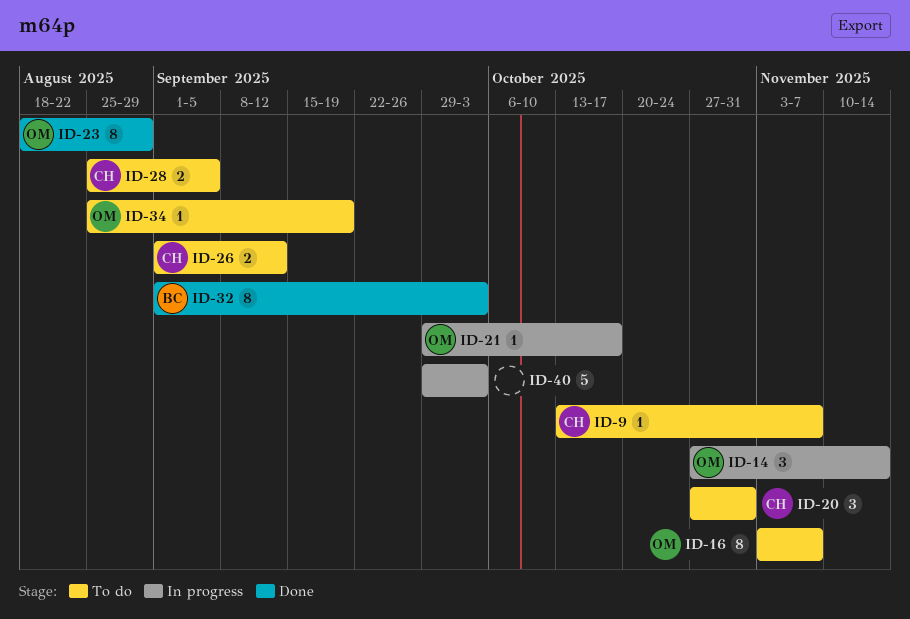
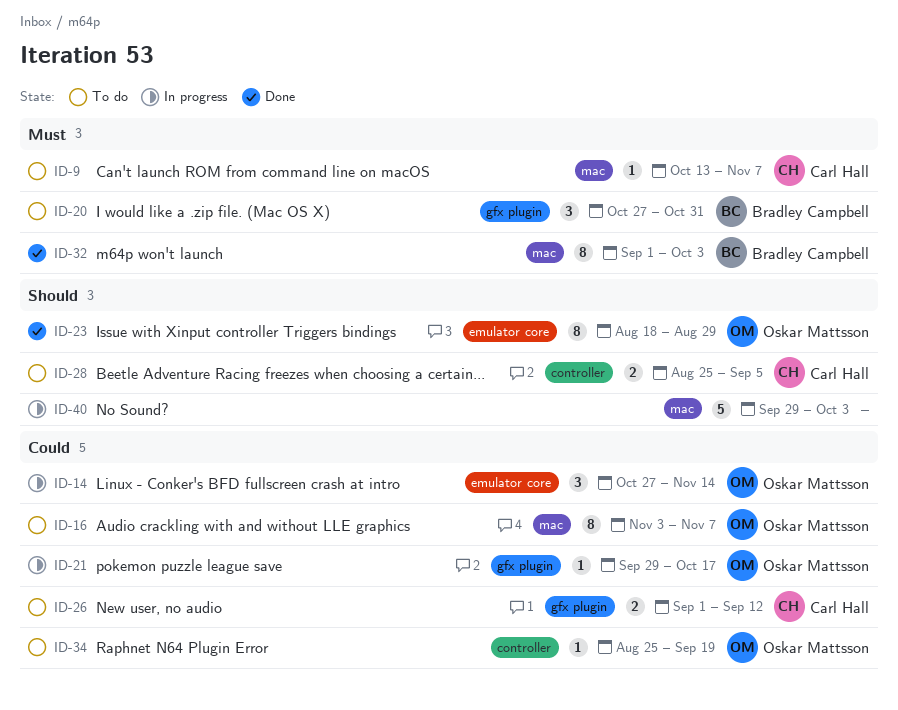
ID-20, owner: Carl Hall -> Bradley Campbell

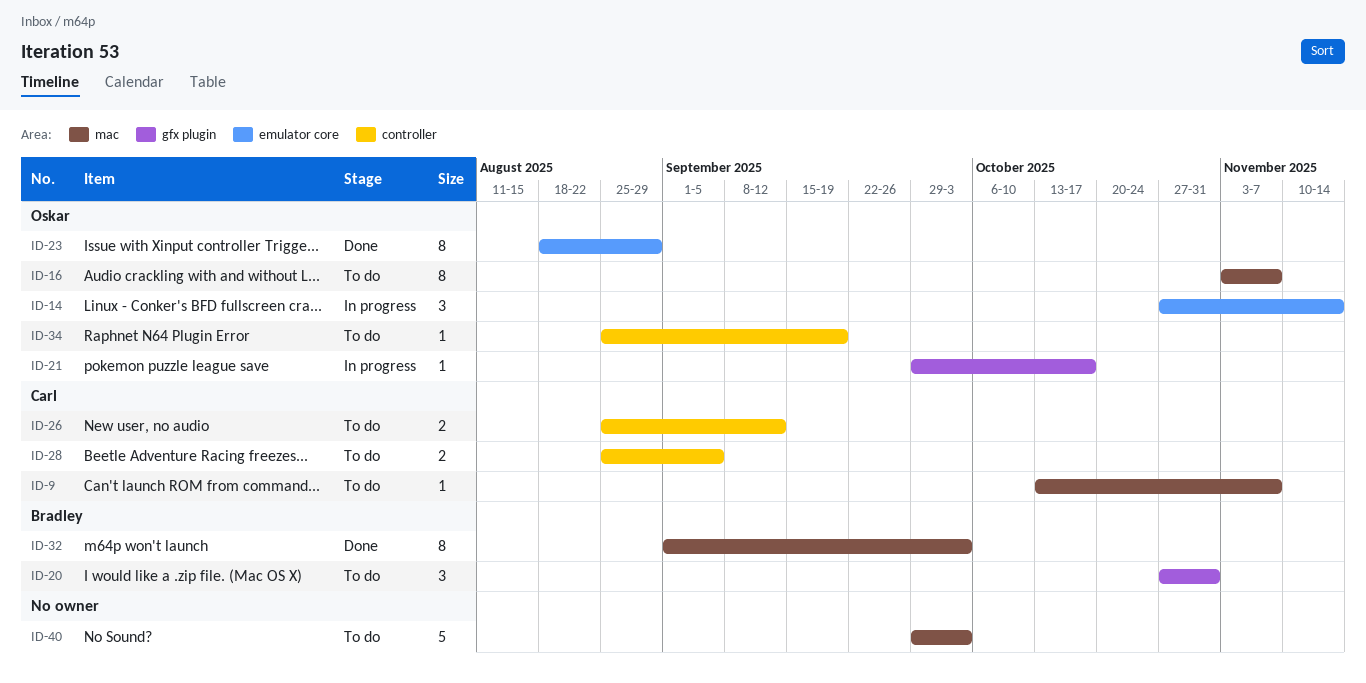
ID-26, label: gfx plugin -> controller
ID-26, start: Sep 1 -> Aug 25
ID-40, status: In progress -> To do

